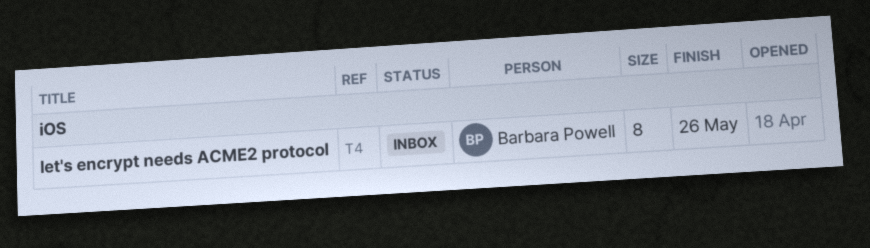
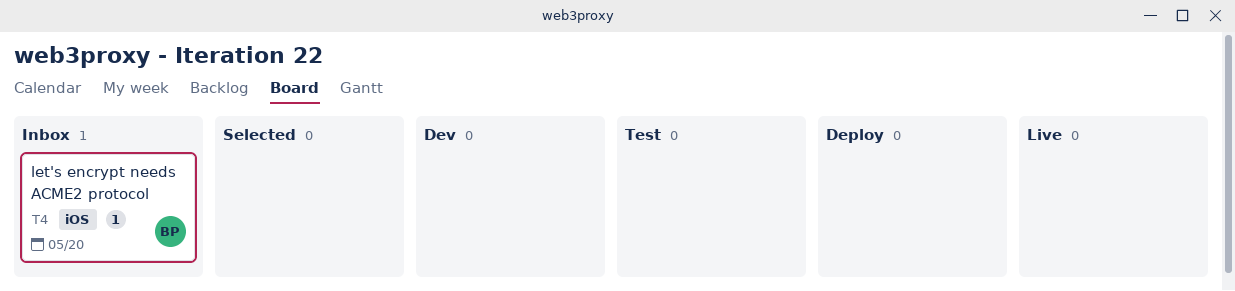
T4, estimate: 8 -> 1
T4, due: May 26 -> May 20

